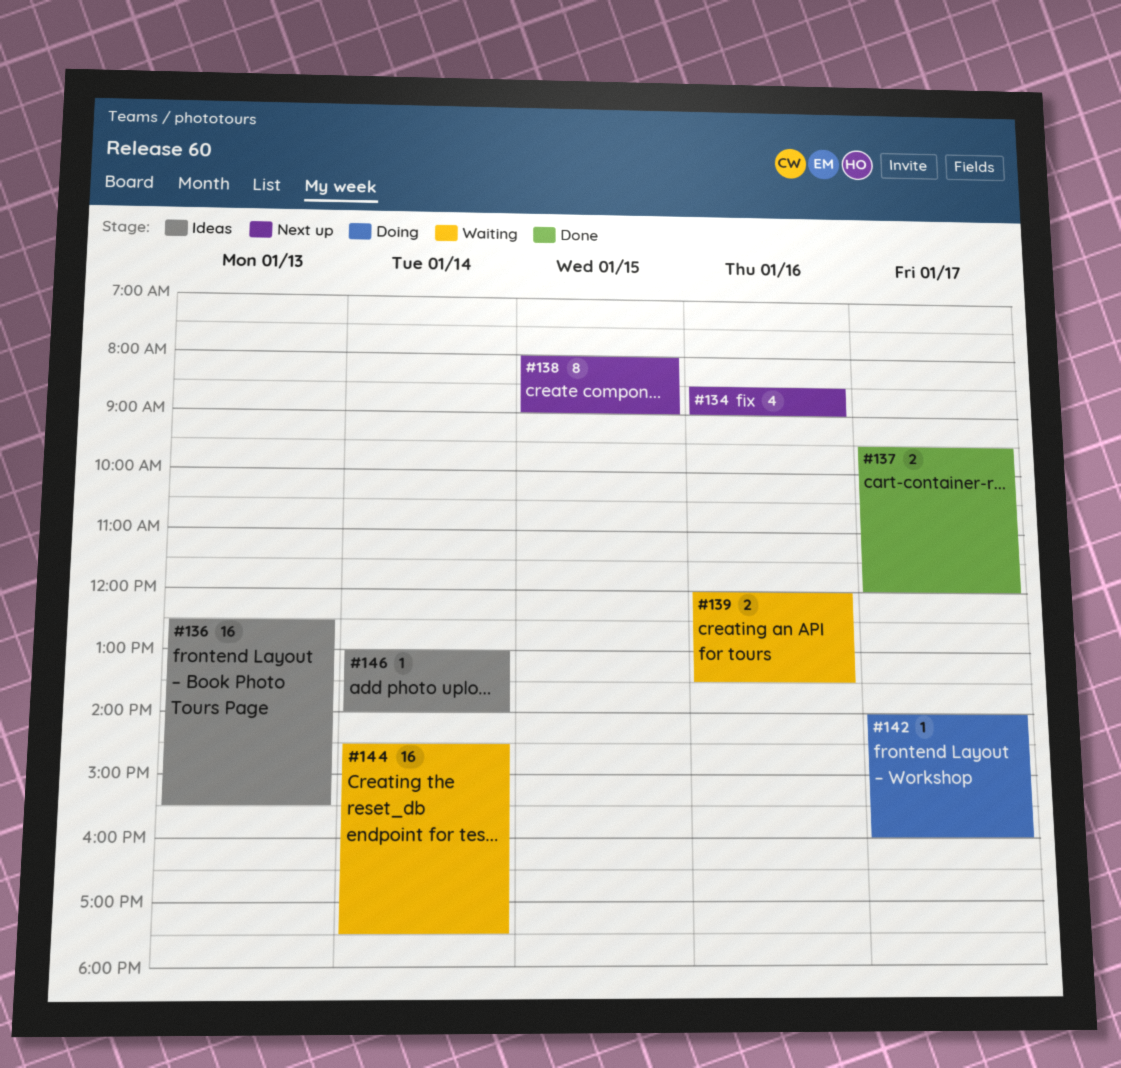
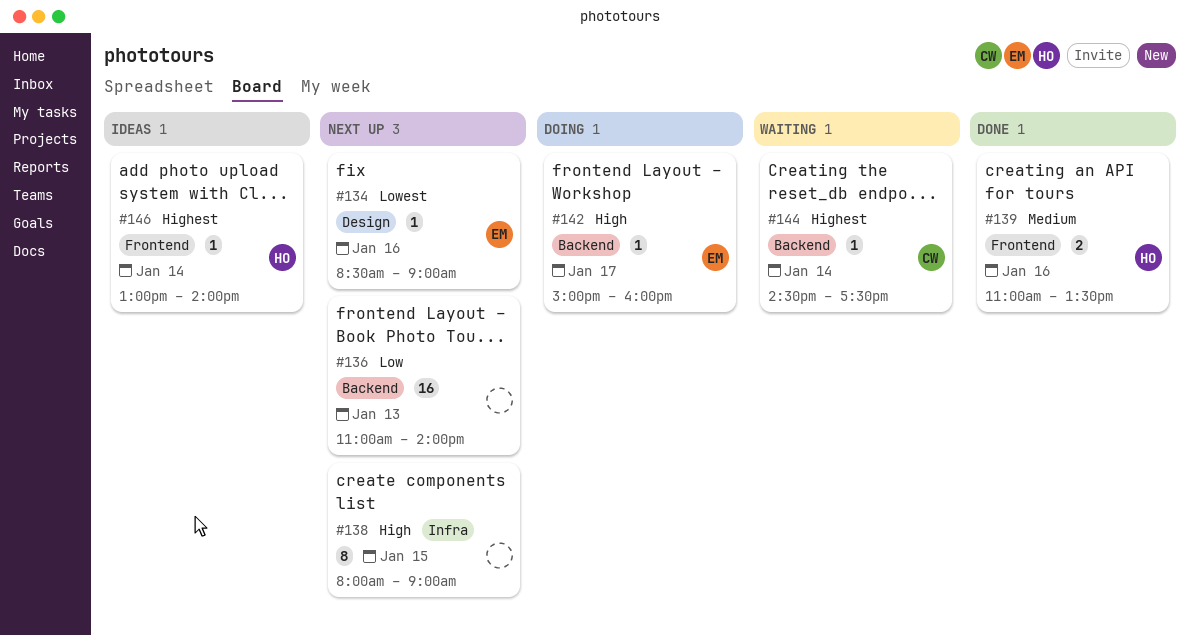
#134, estimate: 4 -> 1
#136, status: Ideas -> Next up
#136, begins: 12:30 -> 11:00
#136, ends: 15:30 -> 14:00
#137: present -> none
#139, status: Waiting -> Done
#139, begins: 12:00 -> 11:00
#142, begins: 14:00 -> 15:00
#144, estimate: 16 -> 1

